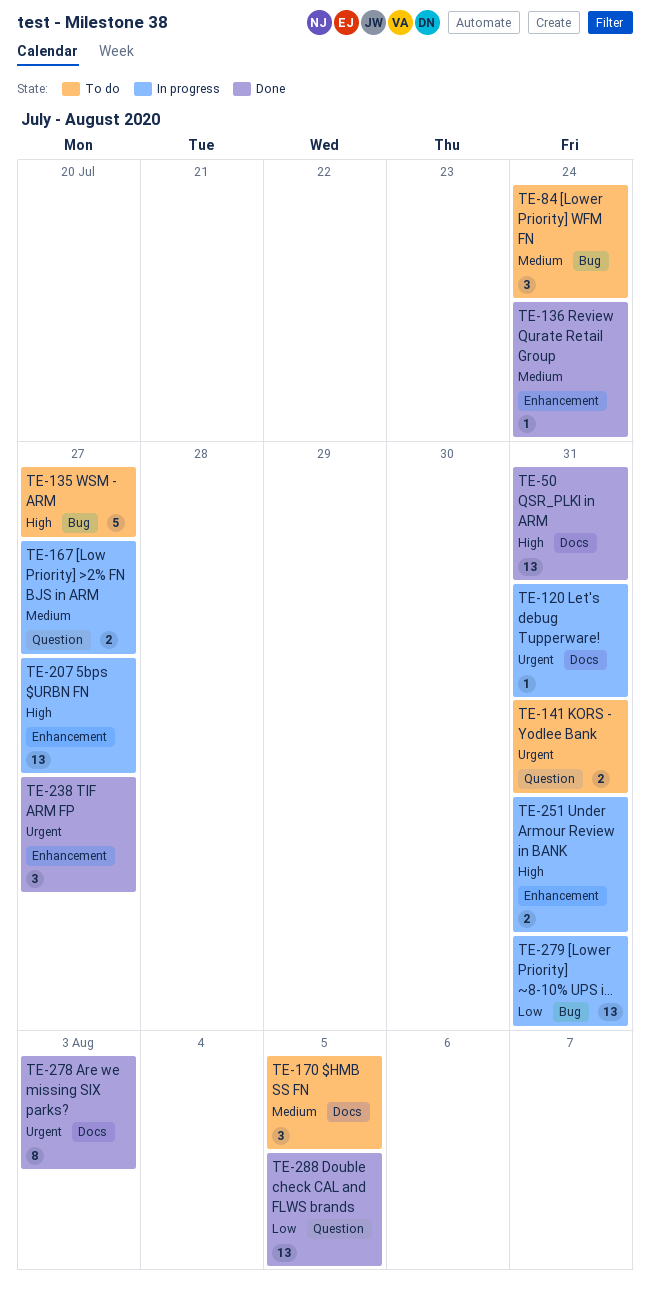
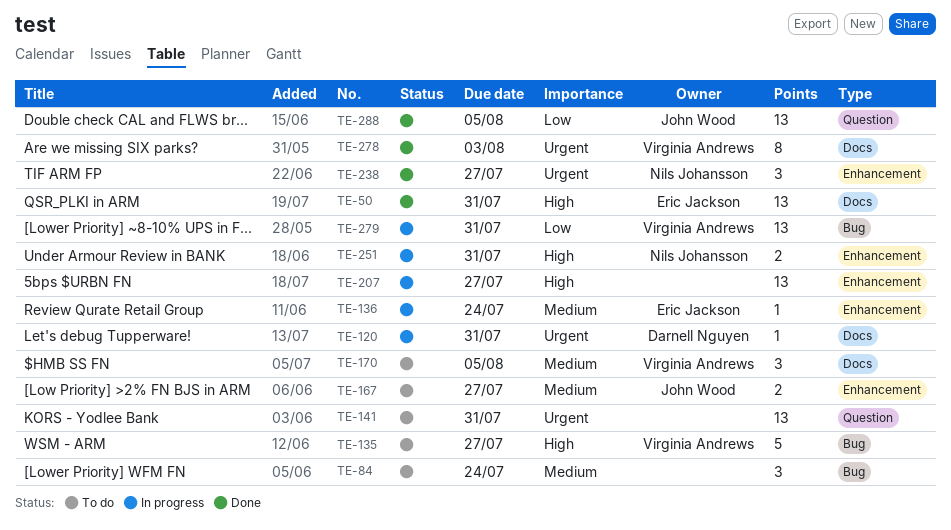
TE-136, status: Done -> In progress
TE-141, estimate: 2 -> 13
TE-167, status: In progress -> To do
TE-167, label: Question -> Enhancement

